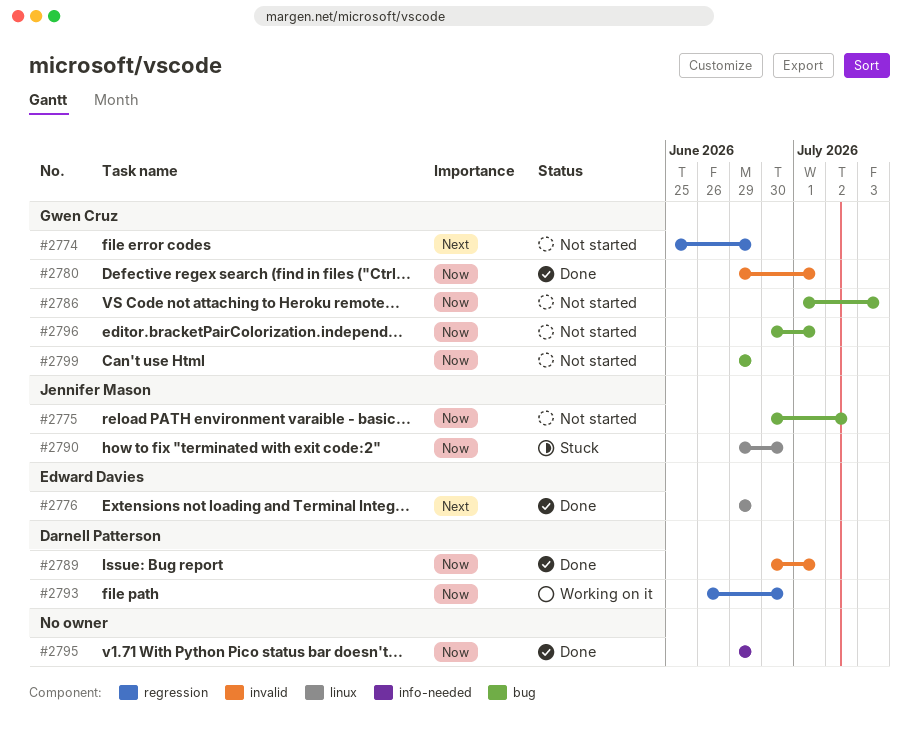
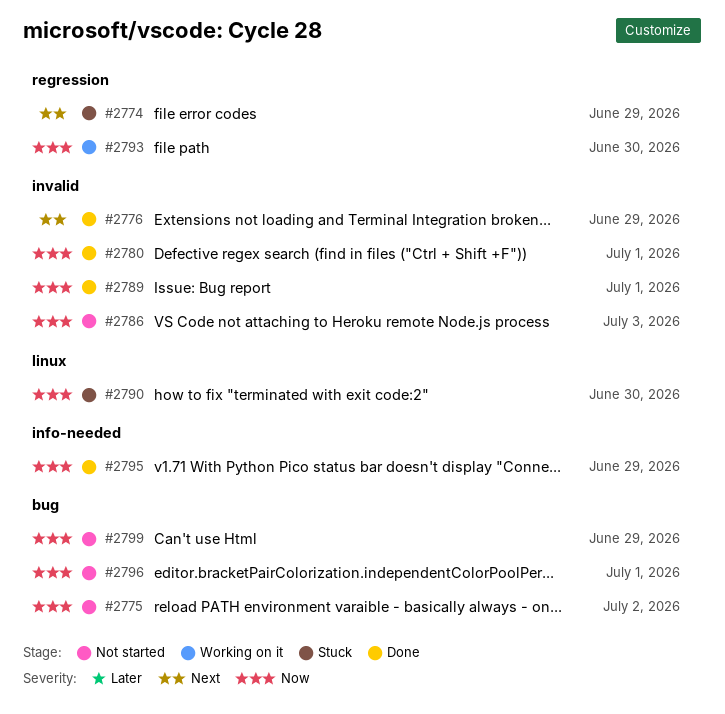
#2774, status: Not started -> Stuck
#2776, label: linux -> invalid
#2786, label: bug -> invalid

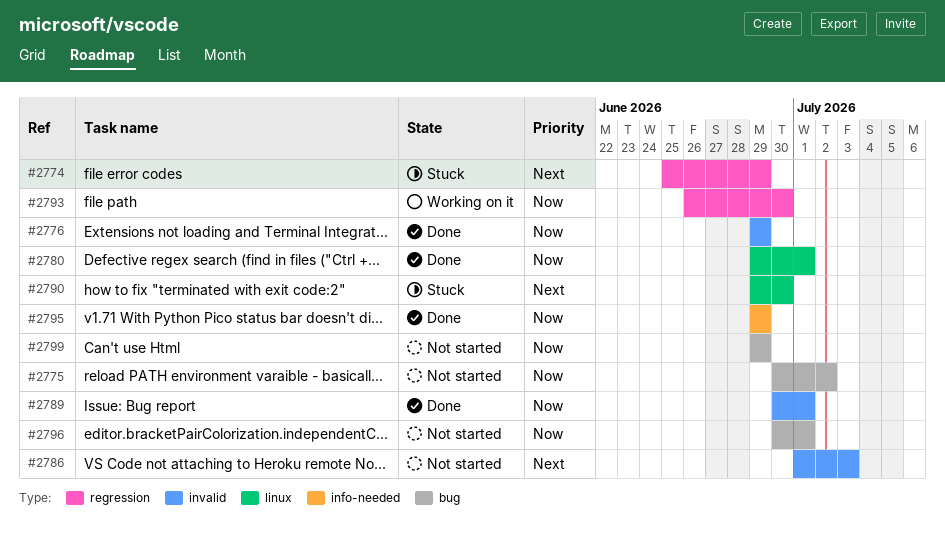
#2776, priority: Next -> Now
#2780, label: invalid -> linux
#2786, priority: Now -> Next
#2790, priority: Now -> Next

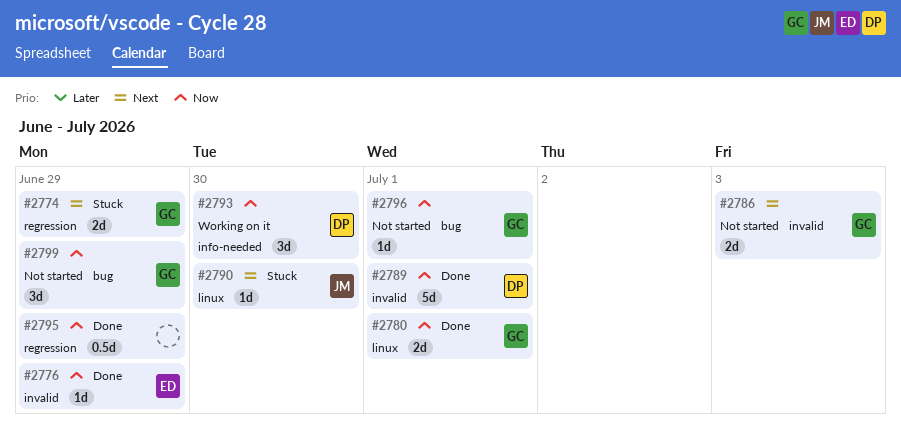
#2775: present -> none
#2793, label: regression -> info-needed
#2795, label: info-needed -> regression

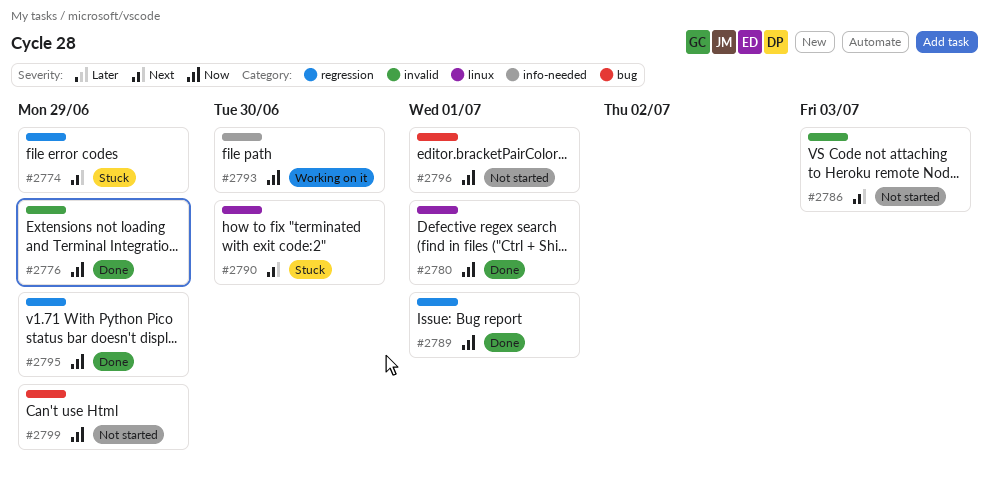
#2789, label: invalid -> regression

